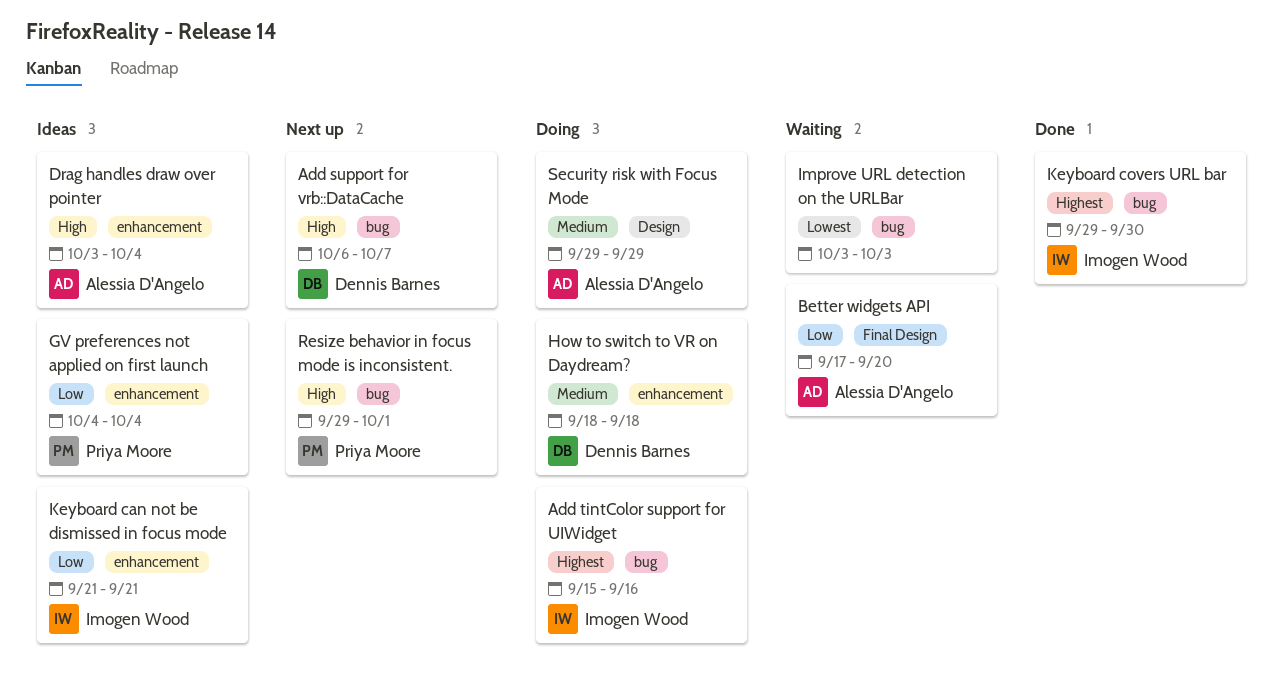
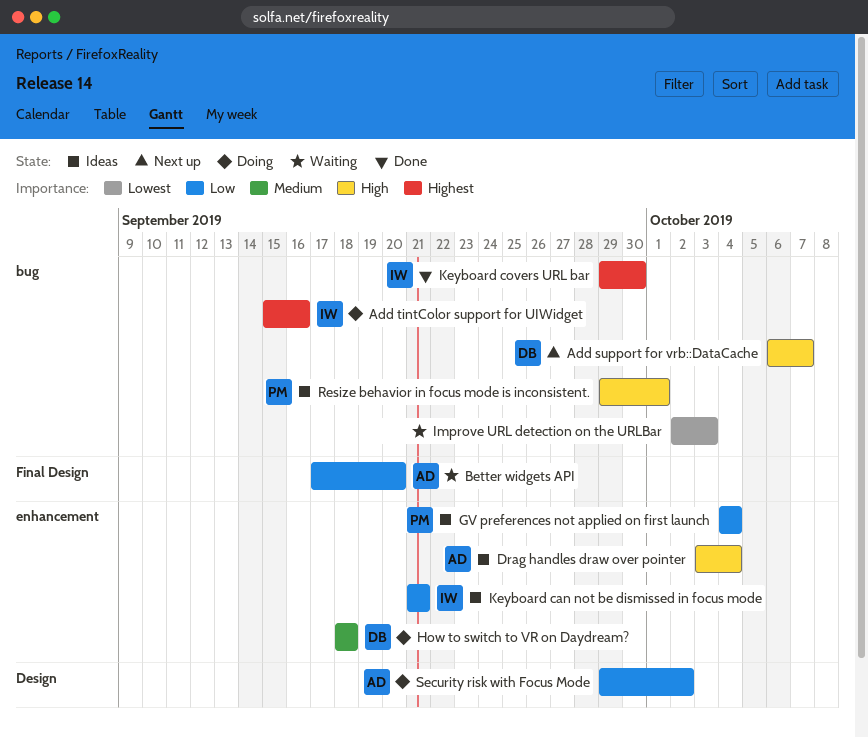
Improve URL detection on the URLBar, start: Oct 3 -> Oct 2
Resize behavior in focus mode is inconsistent., status: Next up -> Ideas
Security risk with Focus Mode, priority: Medium -> Low
Security risk with Focus Mode, due: Sep 29 -> Oct 2

